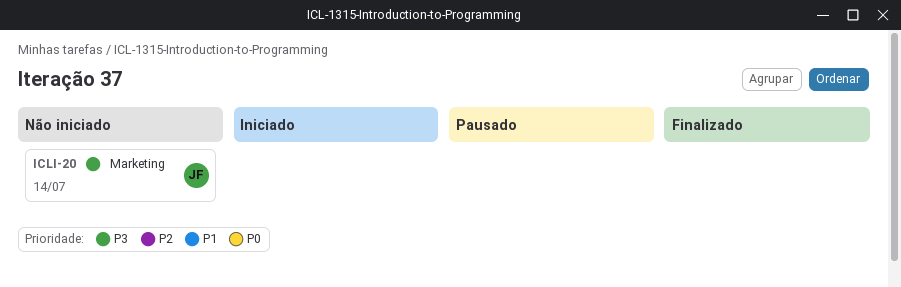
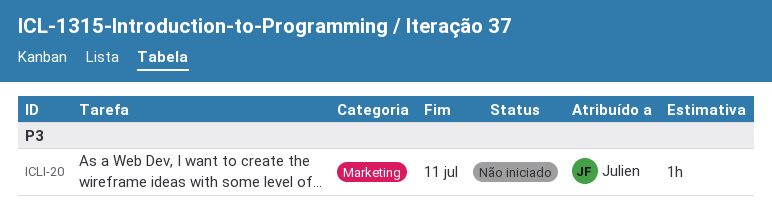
ICLI-20, due: Jul 14 -> Jul 11

